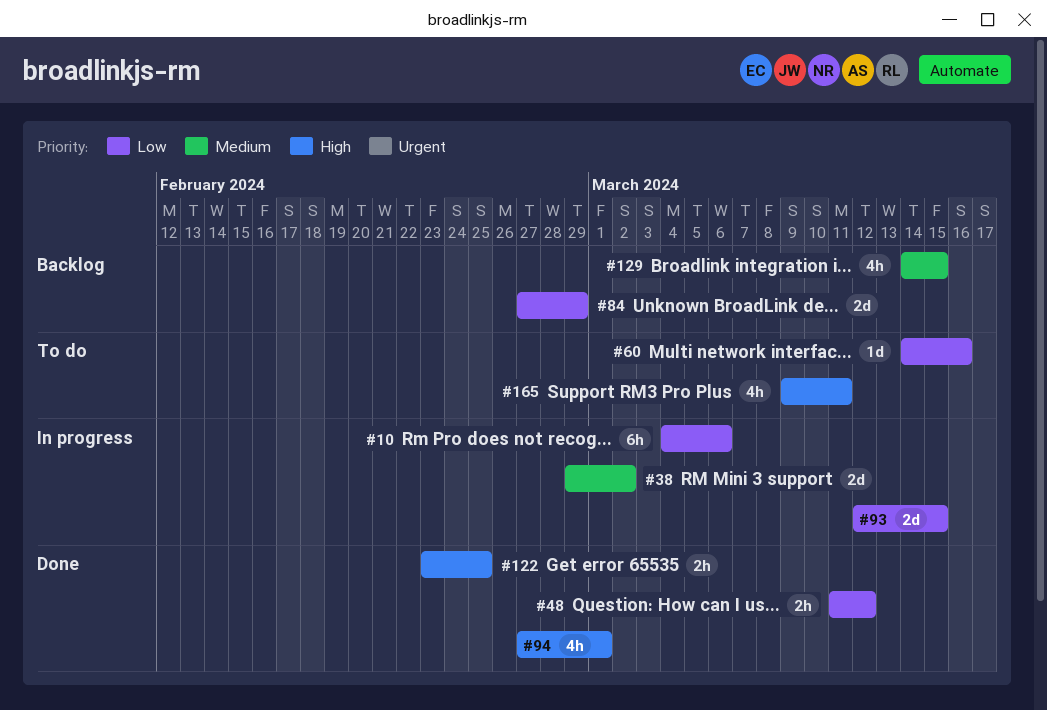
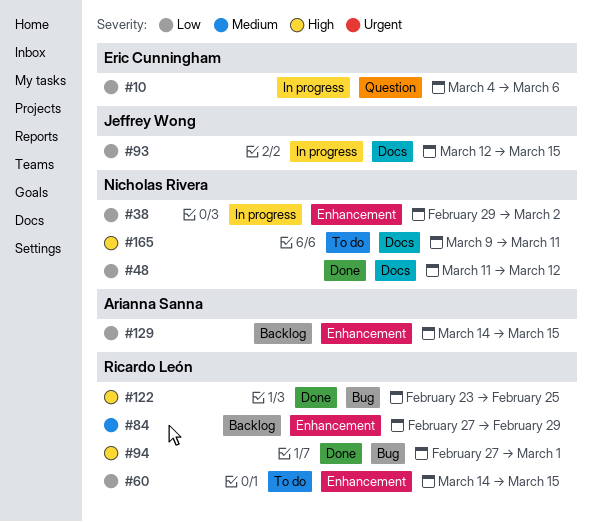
#38, priority: Medium -> Low
#60, due: Mar 16 -> Mar 15
#84, priority: Low -> Medium
#129, priority: Medium -> Low

